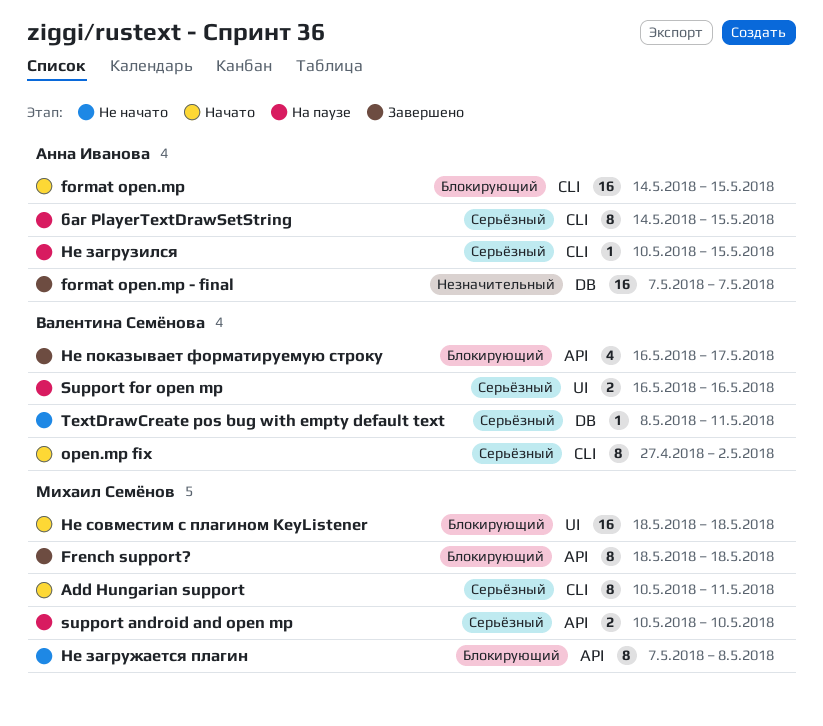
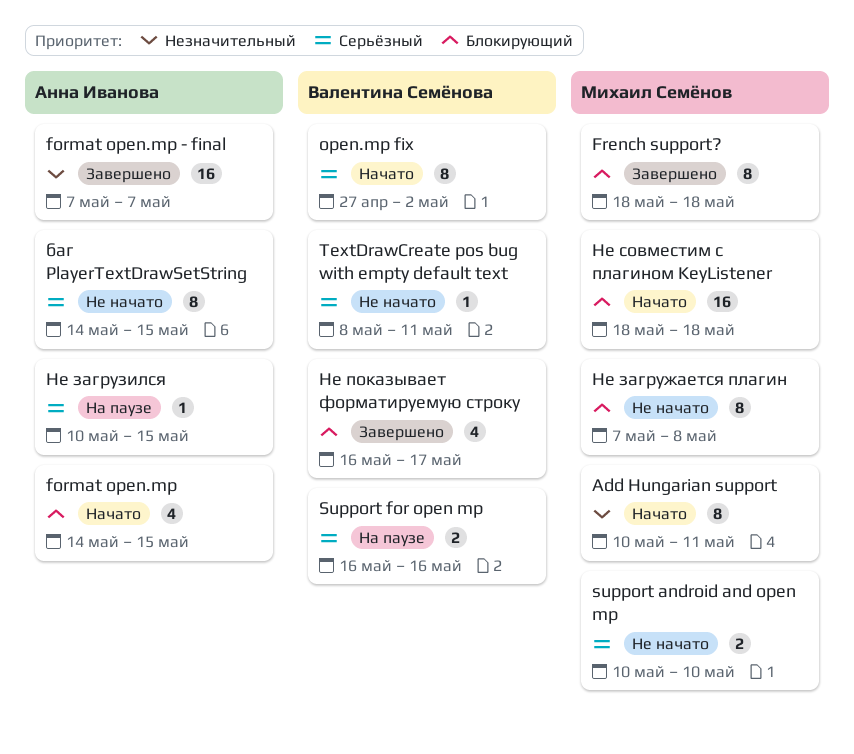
Add Hungarian support, priority: Серьёзный -> Незначительный
format open.mp, estimate: 16 -> 4
support android and open mp, status: На паузе -> Не начато
баг PlayerTextDrawSetString, status: На паузе -> Не начато

